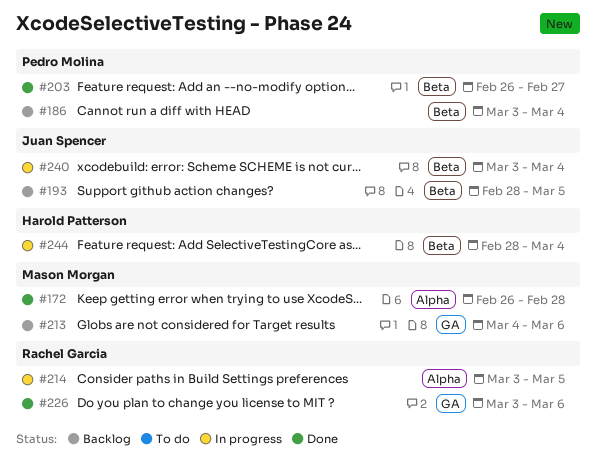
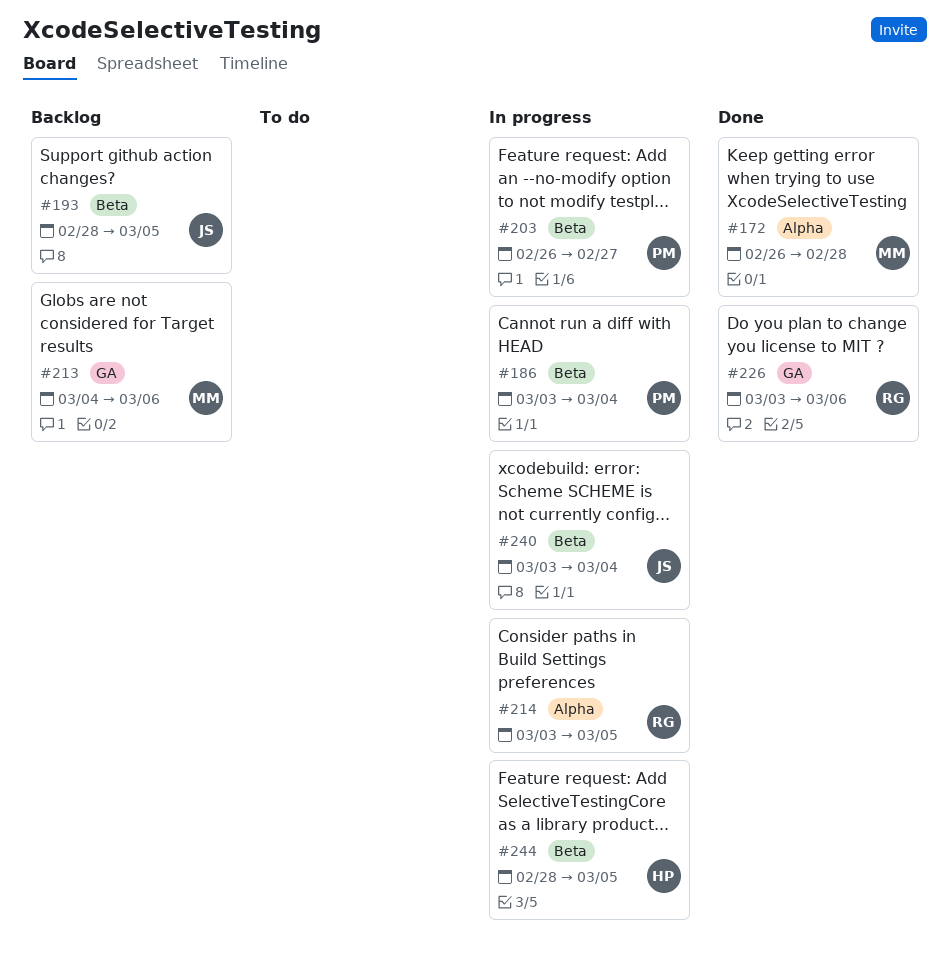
#186, status: Backlog -> In progress
#203, status: Done -> In progress
#244, due: Mar 4 -> Mar 5

